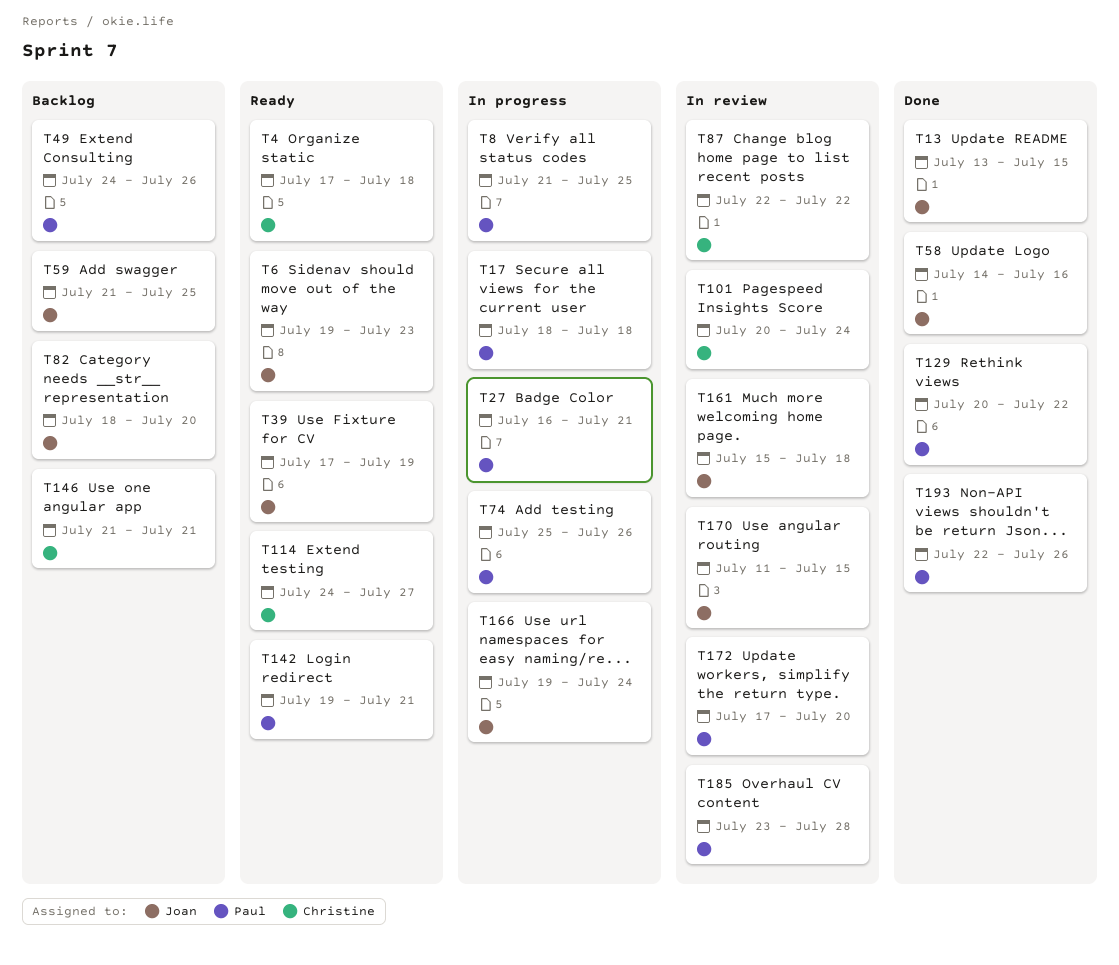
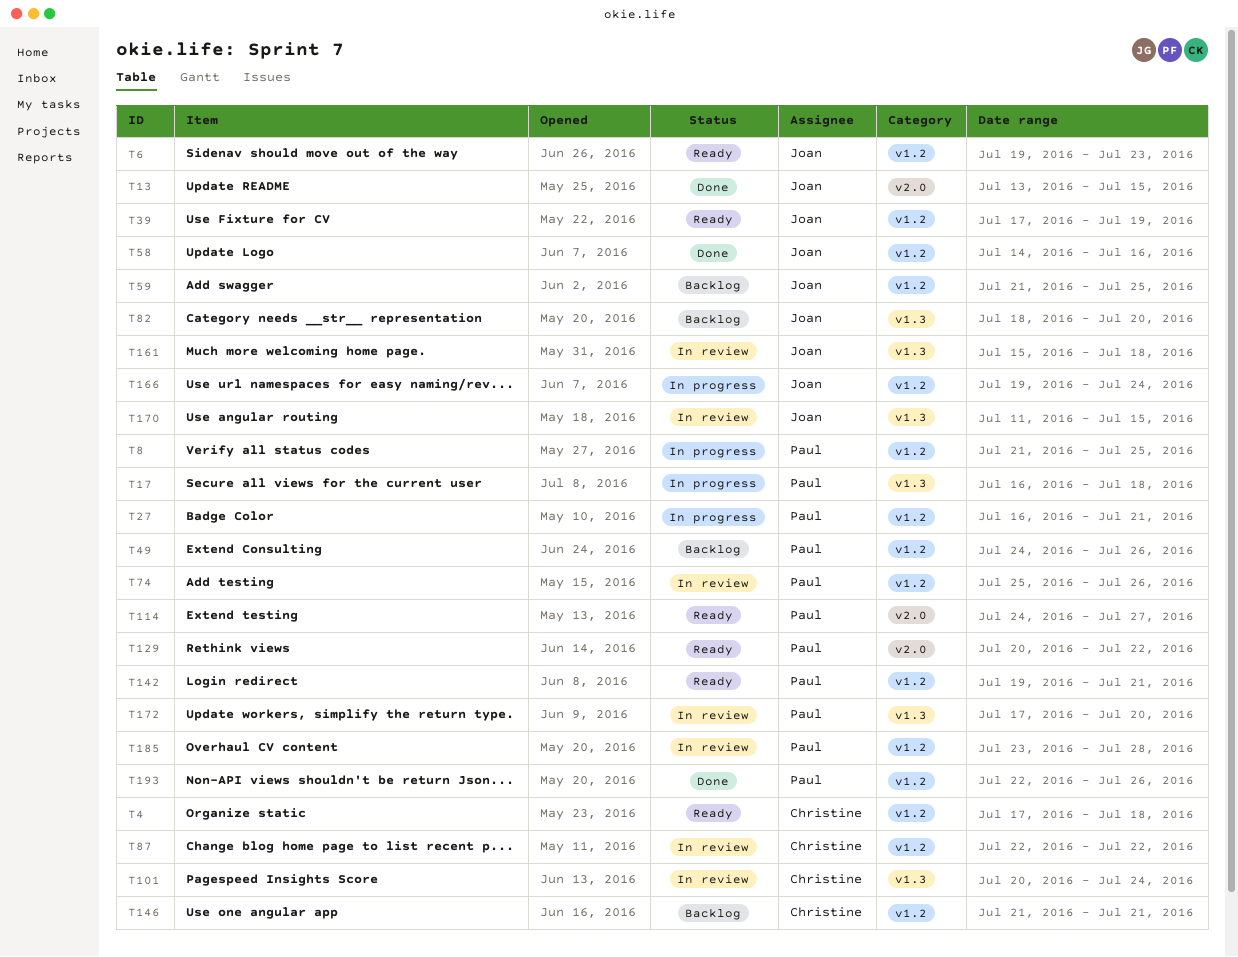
T17, start: Jul 18 -> Jul 16
T74, status: In progress -> In review
T114, owner: Christine -> Paul
T129, status: Done -> Ready

